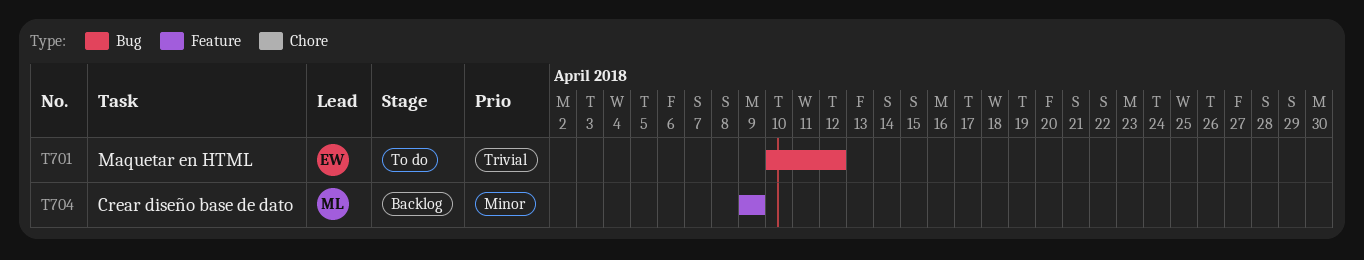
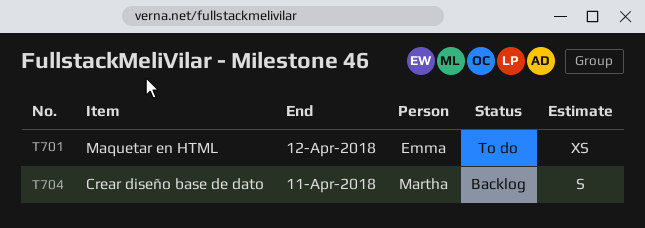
T704, due: Apr 9 -> Apr 11

